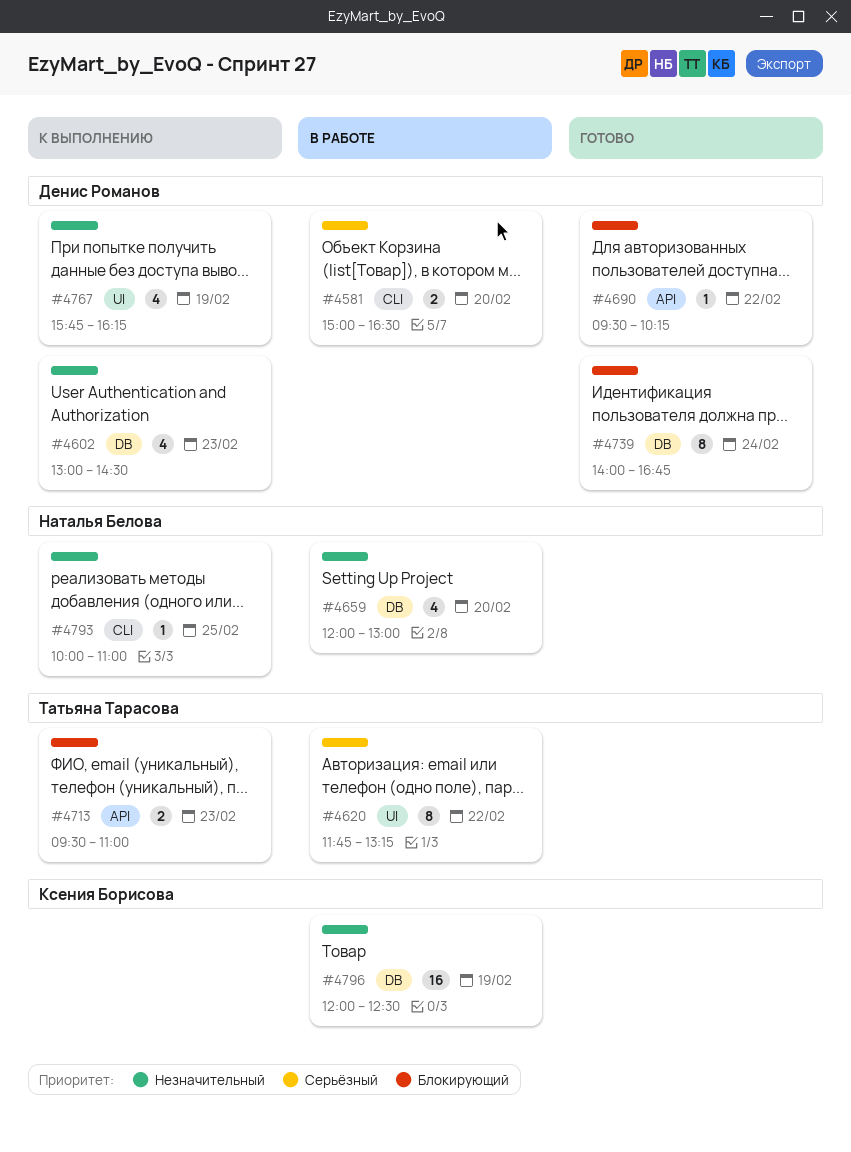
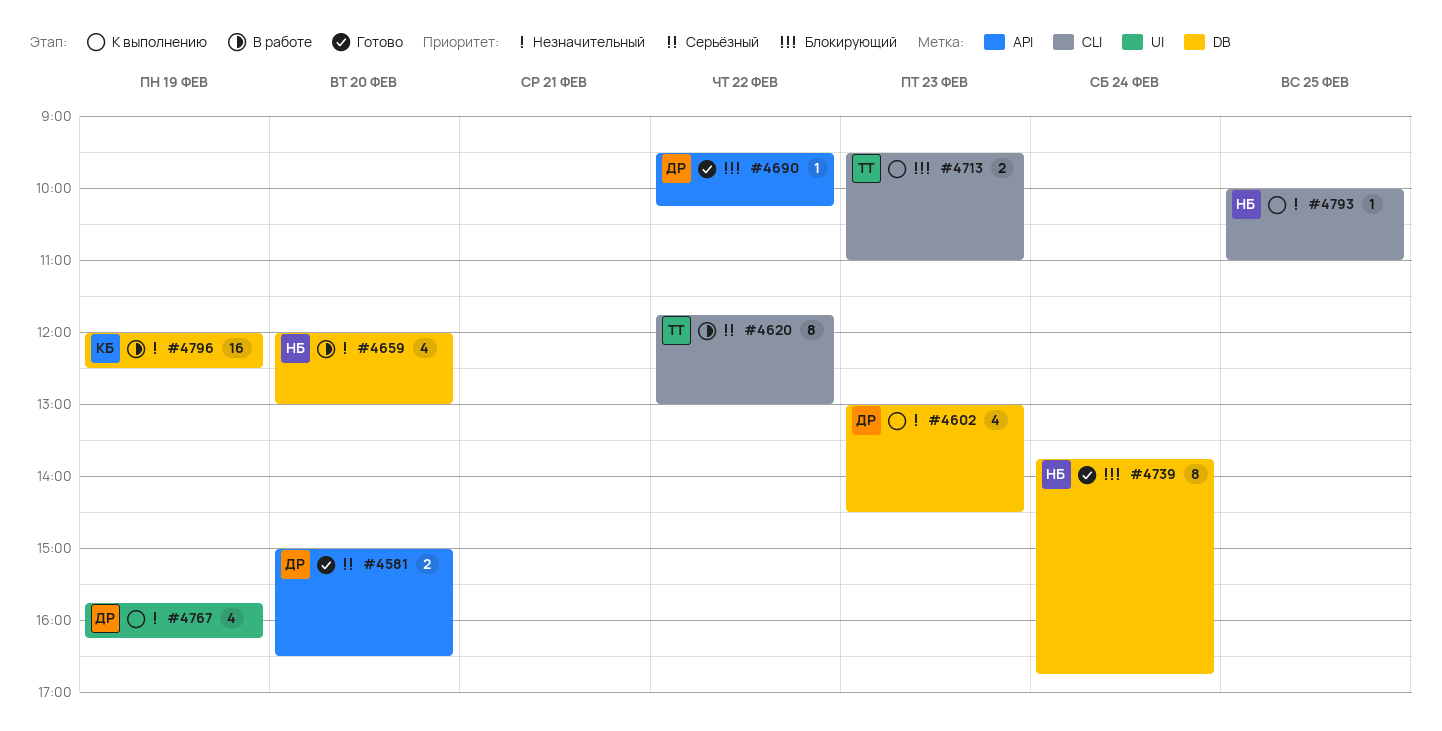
#4581, status: В работе -> Готово
#4581, label: CLI -> API
#4620, label: UI -> CLI
#4620, ends: 13:15 -> 13:00
#4713, label: API -> CLI
#4739, owner: Денис Романов -> Наталья Белова
#4739, begins: 14:00 -> 13:45

